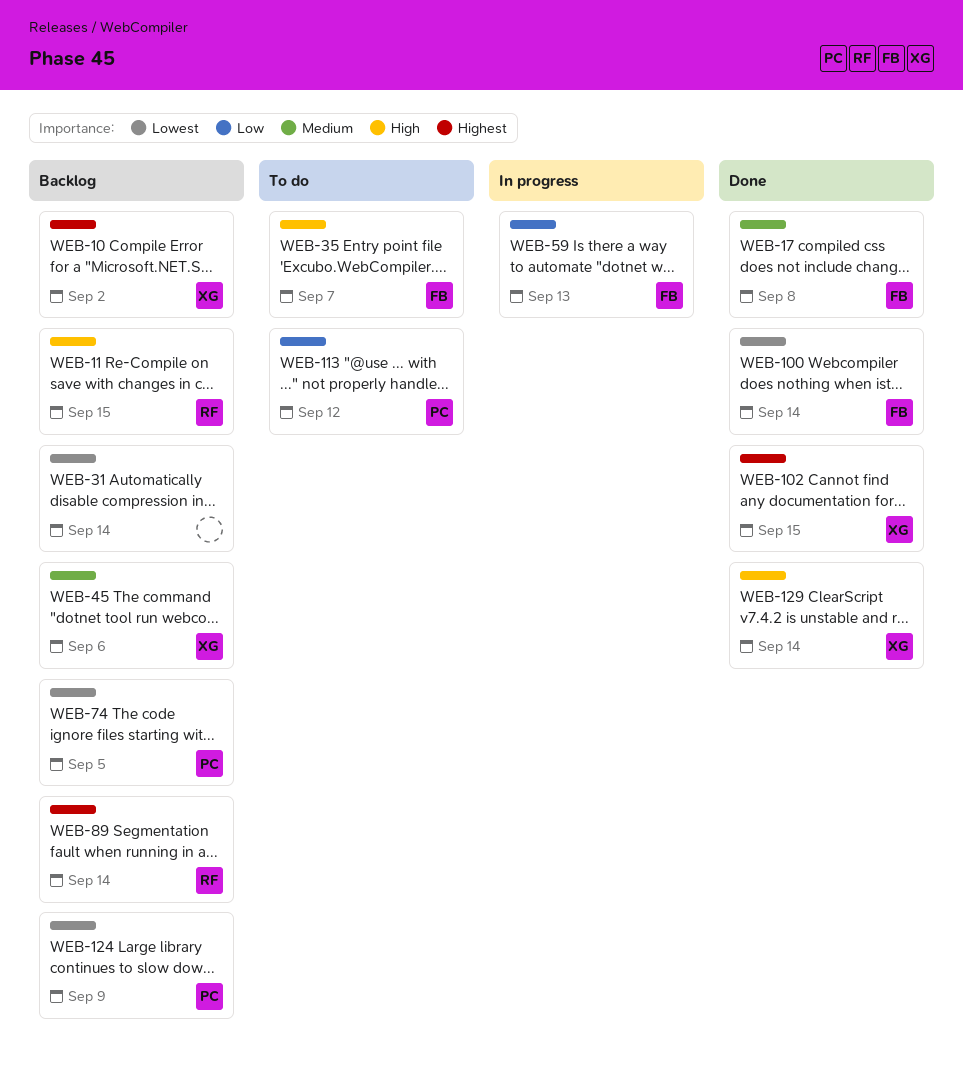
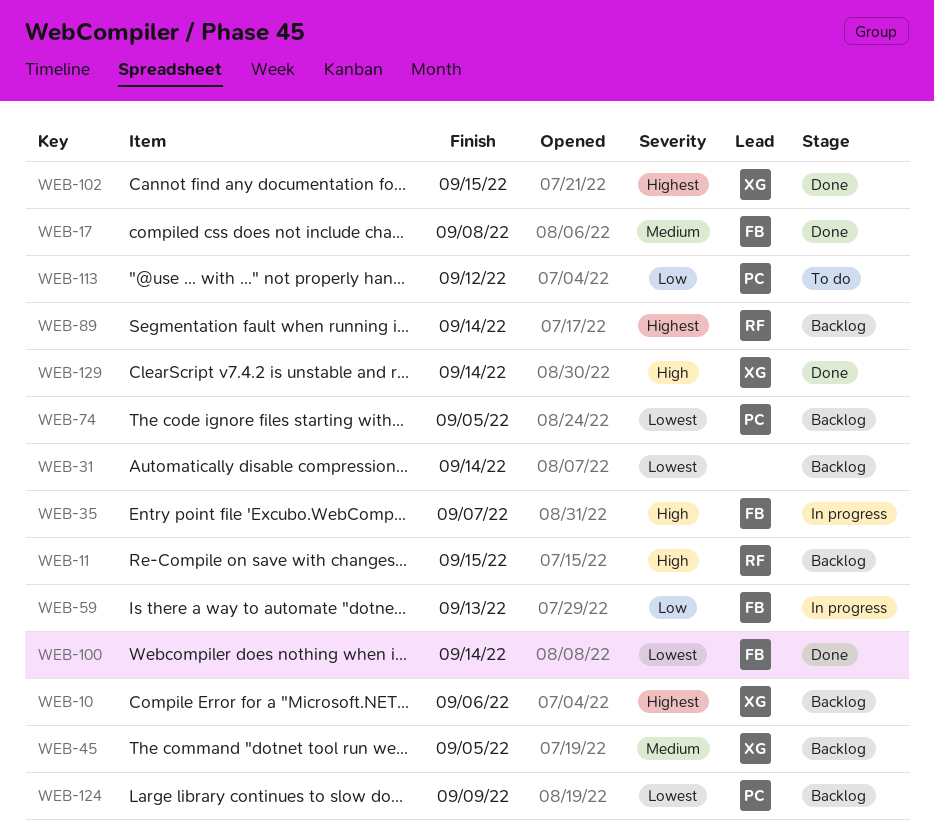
WEB-10, due: Sep 2 -> Sep 6
WEB-35, status: To do -> In progress
WEB-45, due: Sep 6 -> Sep 5

